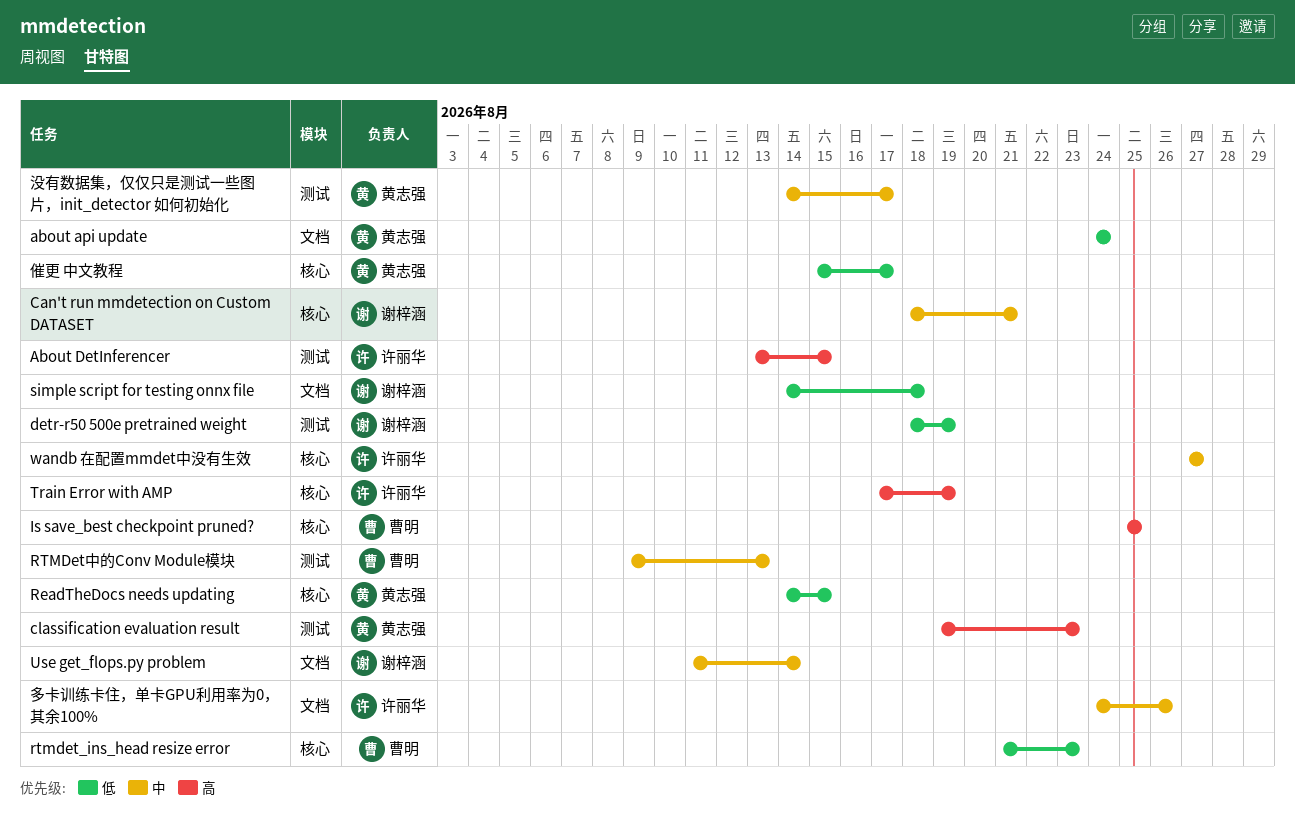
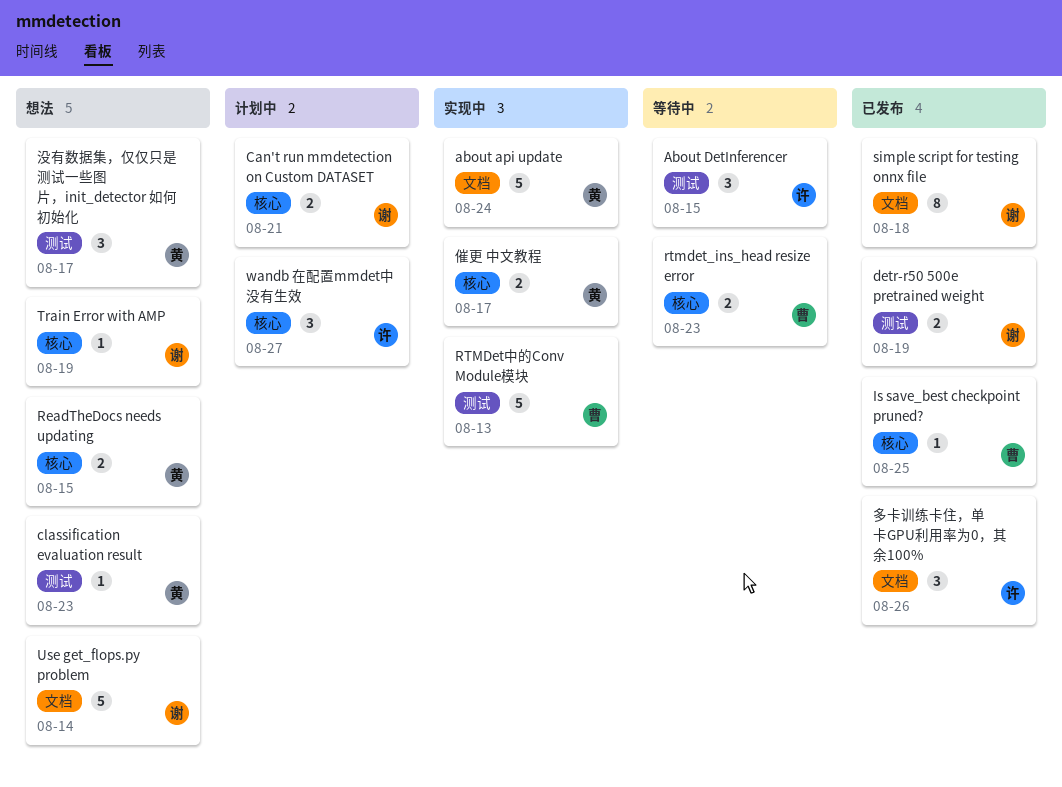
Train Error with AMP, owner: 许丽华 -> 谢梓涵

